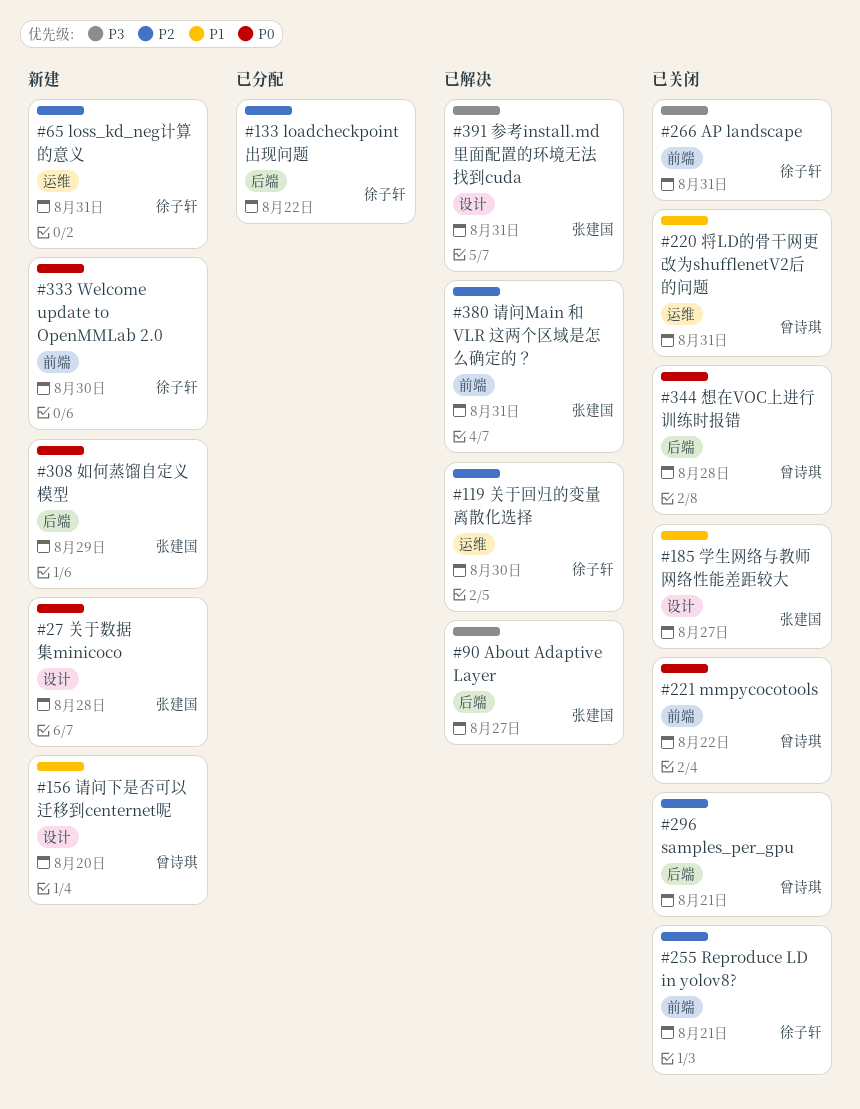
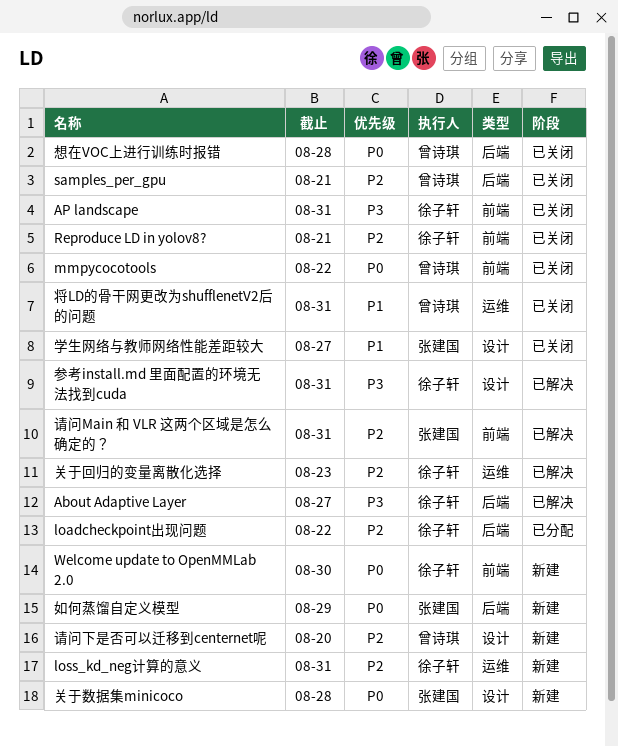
About Adaptive Layer, owner: 张建国 -> 徐子轩
关于回归的变量离散化选择, due: Aug 30 -> Aug 23
参考install.md 里面配置的环境无法找到cuda, owner: 张建国 -> 徐子轩
请问下是否可以迁移到centernet呢, priority: P1 -> P2

